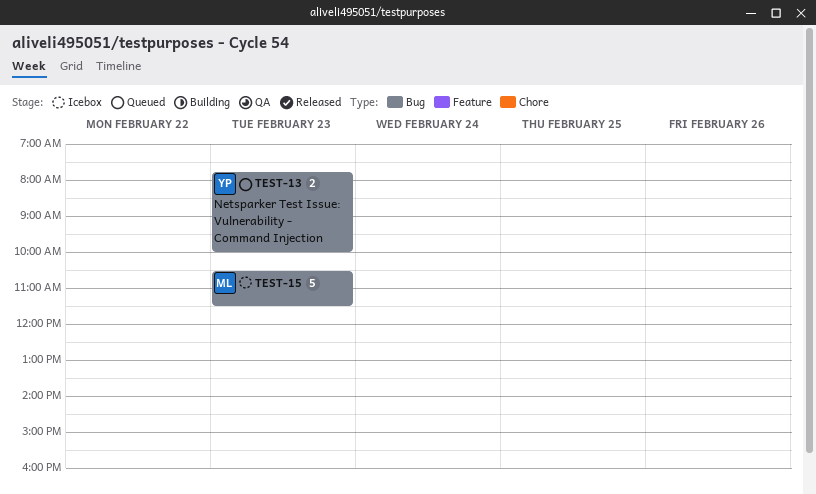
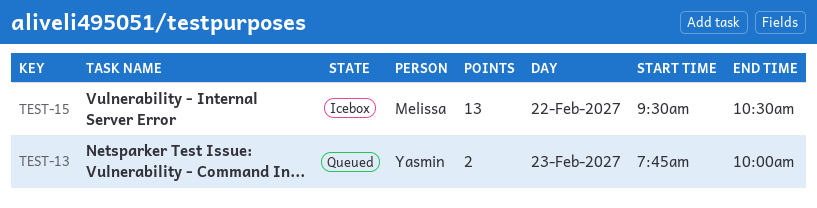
TEST-15, estimate: 5 -> 13
TEST-15, day: Feb 23 -> Feb 22
TEST-15, begins: 10:30 -> 09:30
TEST-15, ends: 11:30 -> 10:30

